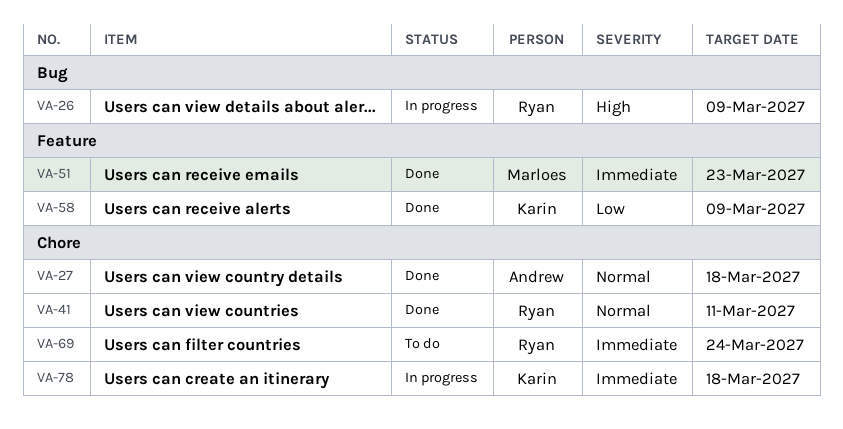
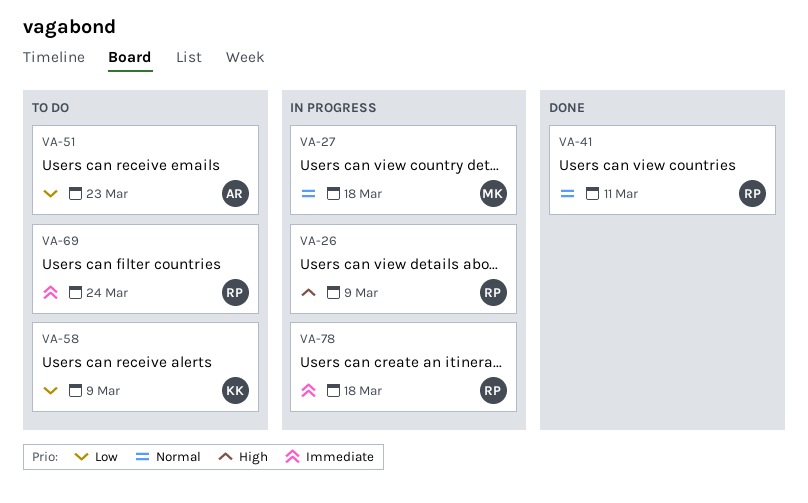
VA-27, status: Done -> In progress
VA-27, owner: Andrew -> Marloes
VA-51, status: Done -> To do
VA-51, owner: Marloes -> Andrew
VA-51, priority: Immediate -> Low
VA-58, status: Done -> To do
VA-78, owner: Karin -> Ryan

